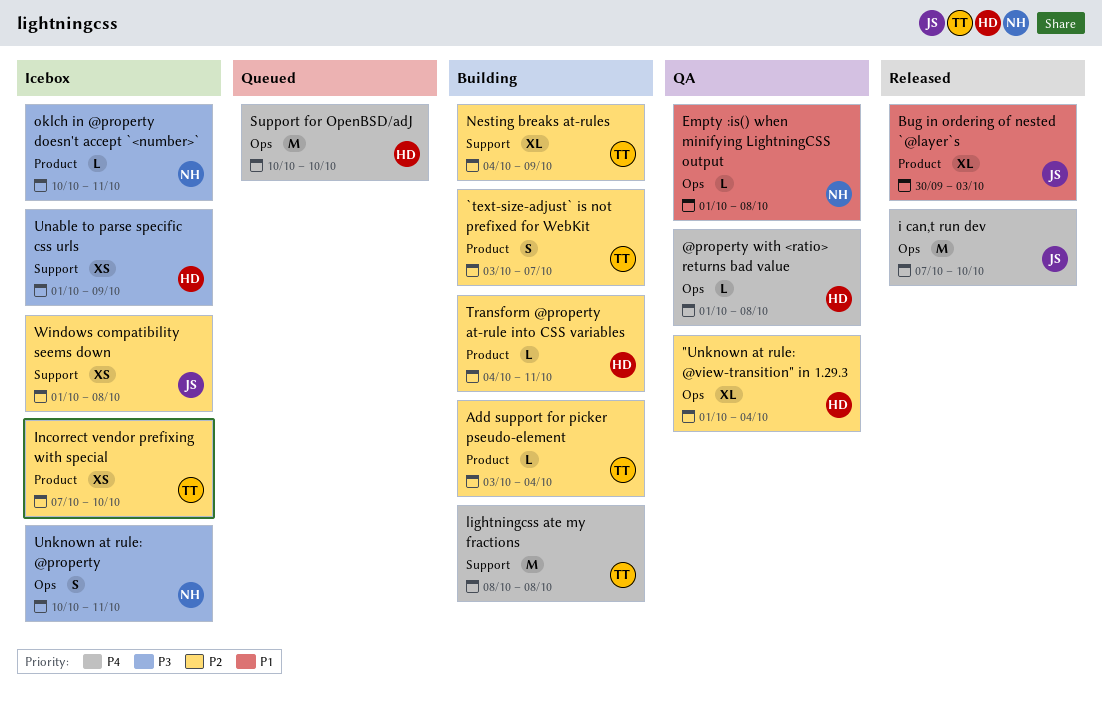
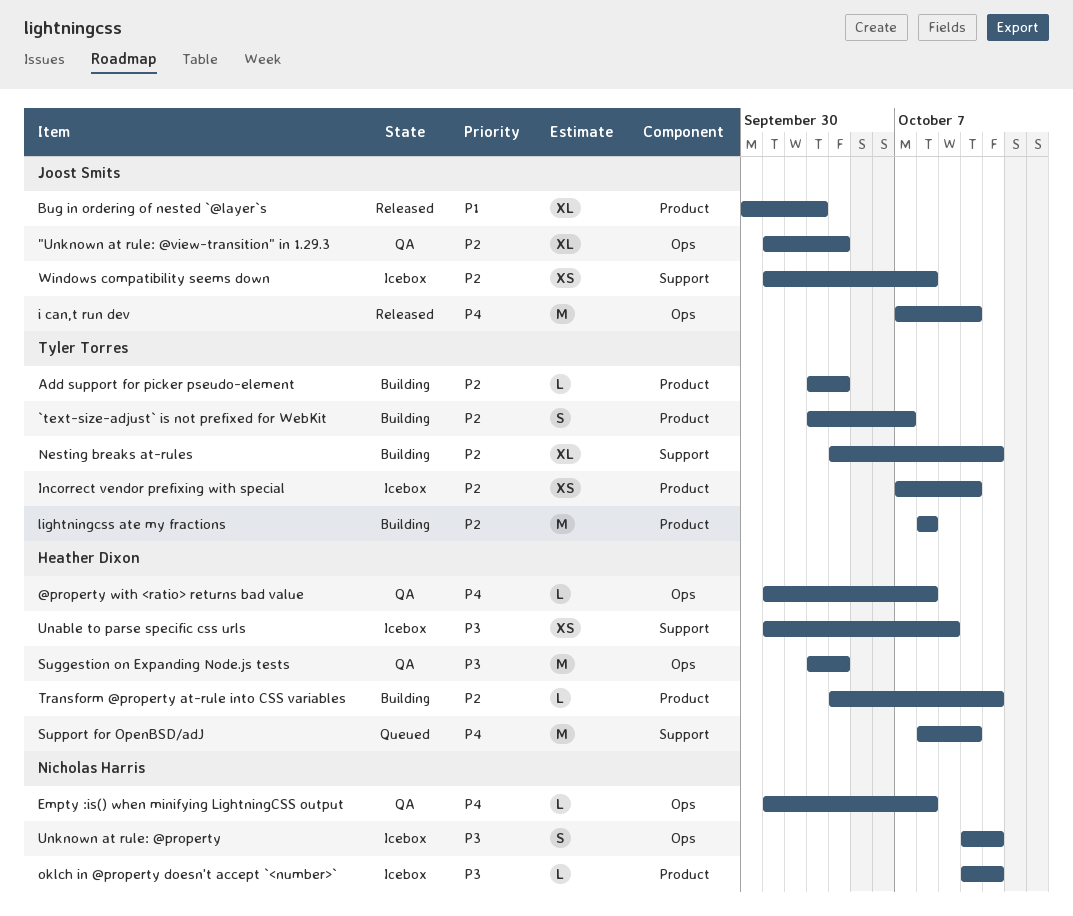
"Unknown at rule: @view-transition" in 1.29.3, owner: Heather Dixon -> Joost Smits
Empty :is() when minifying LightningCSS output, priority: P1 -> P4
lightningcss ate my fractions, priority: P4 -> P2
lightningcss ate my fractions, label: Support -> Product
Nesting breaks at-rules, due: Oct 9 -> Oct 11
Suggestion on Expanding Node.js tests: none -> present
Support for OpenBSD/adJ, label: Ops -> Support
Support for OpenBSD/adJ, start: Oct 10 -> Oct 8

